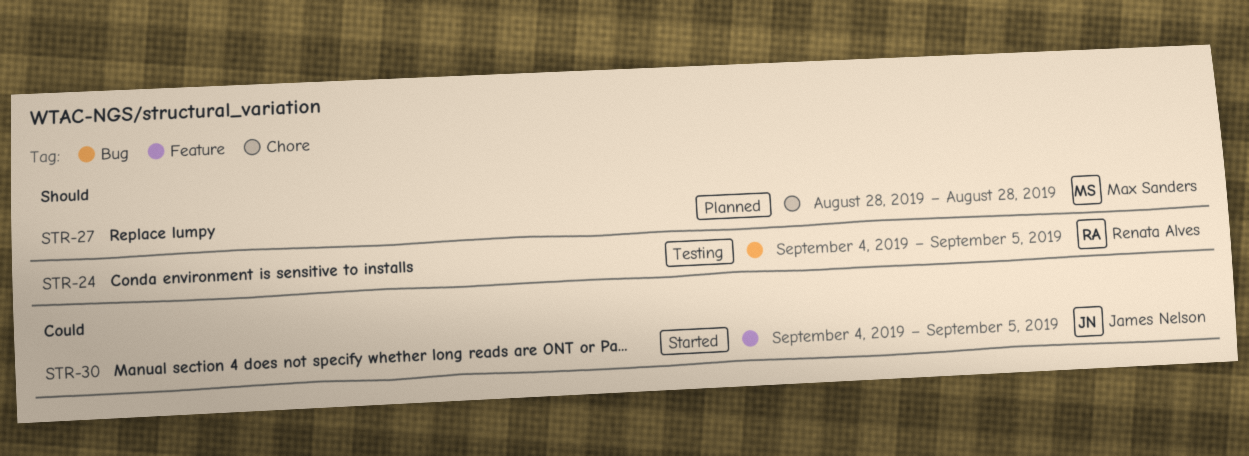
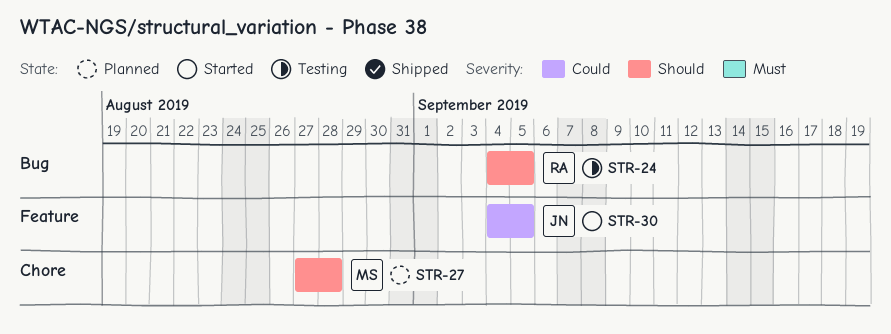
STR-27, start: Aug 28 -> Aug 27

